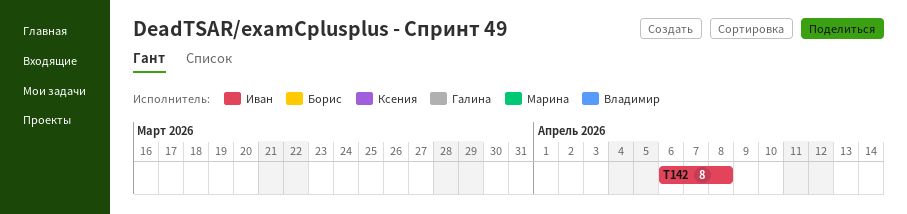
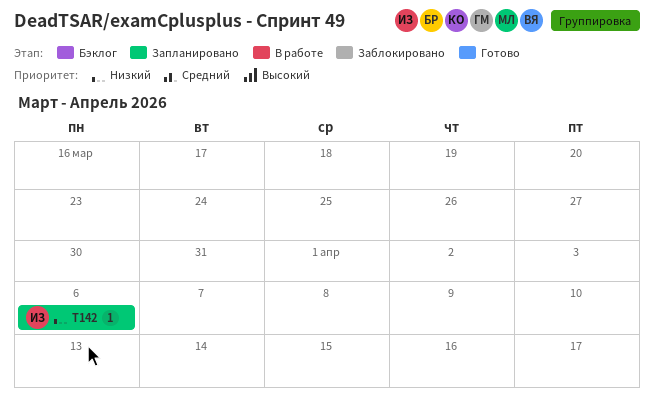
T142, estimate: 8 -> 1
T142, due: Apr 8 -> Apr 6

